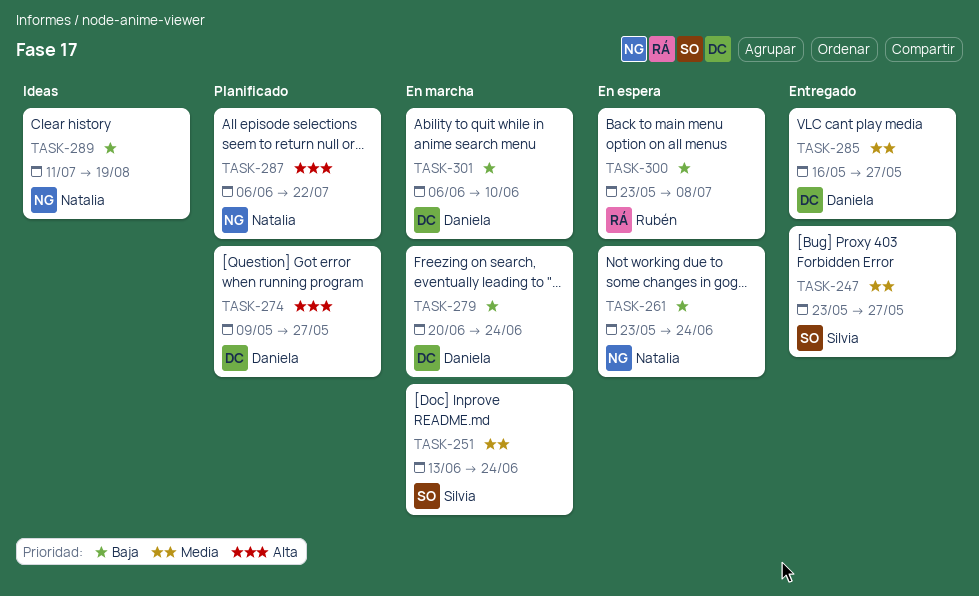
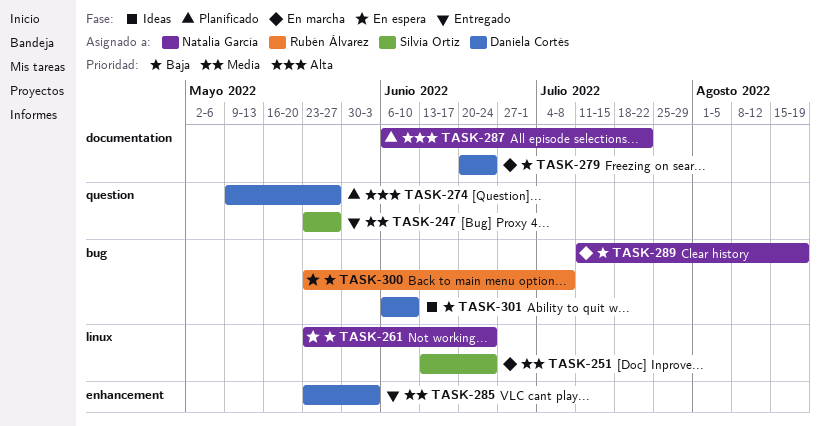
TASK-285, start: May 16 -> May 23
TASK-285, due: May 27 -> Jun 3
TASK-289, status: Ideas -> En marcha
TASK-301, status: En marcha -> Ideas

